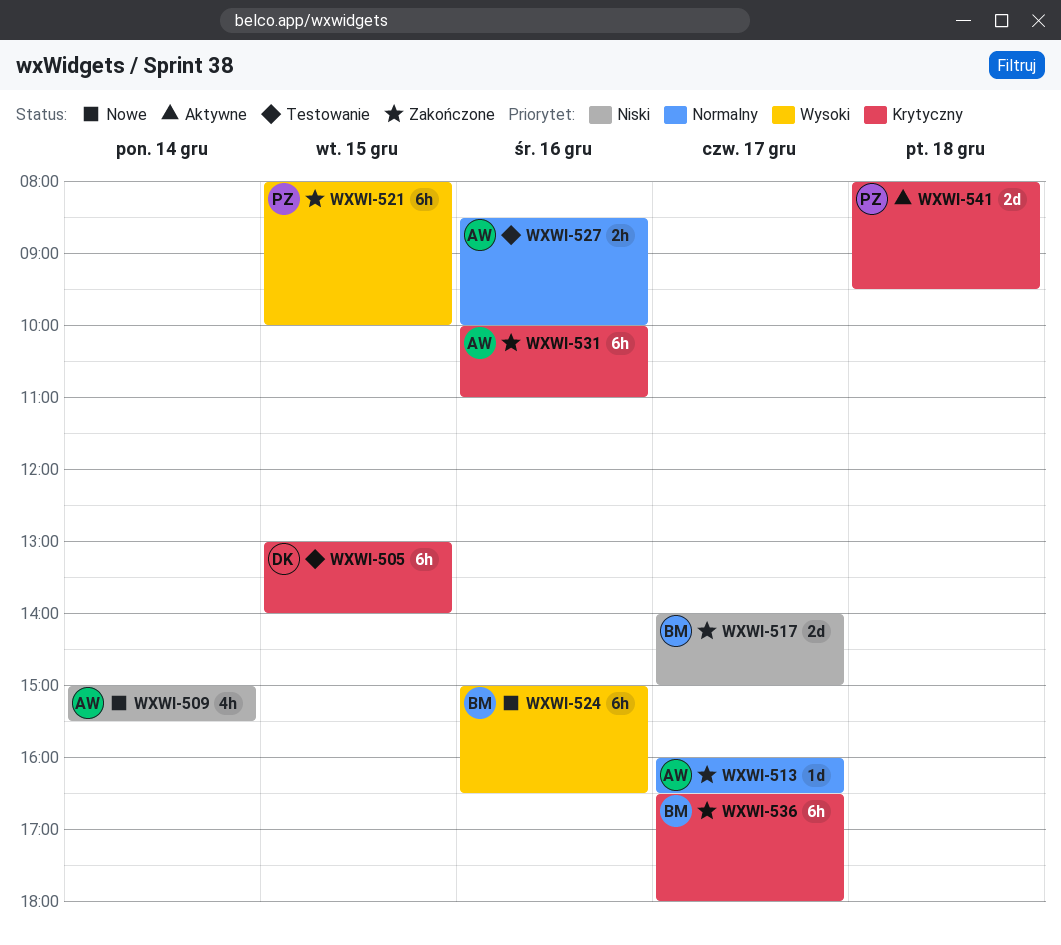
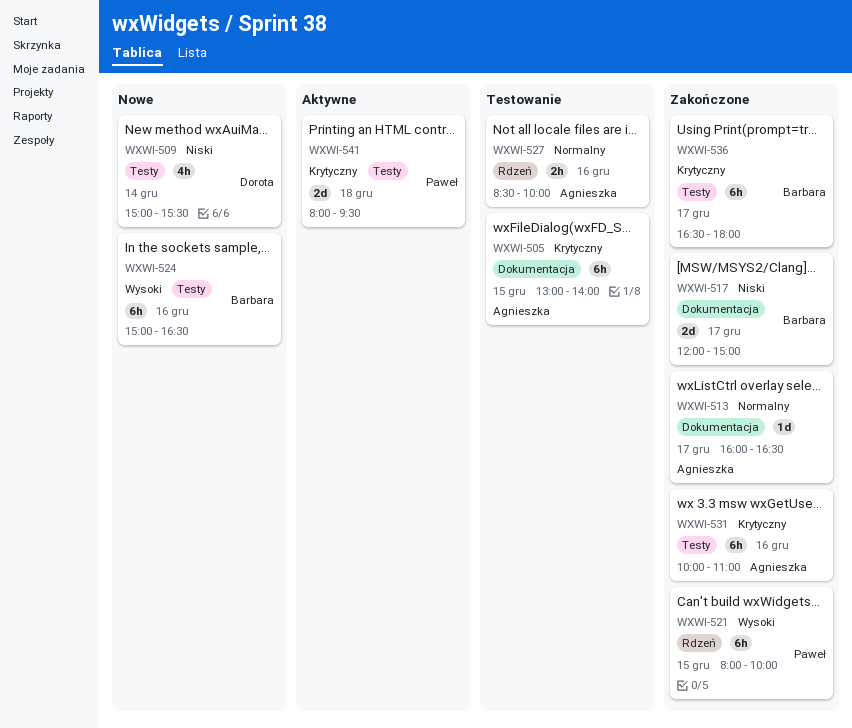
WXWI-505, owner: Dorota -> Agnieszka
WXWI-509, owner: Agnieszka -> Dorota
WXWI-517, begins: 14:00 -> 12:00

